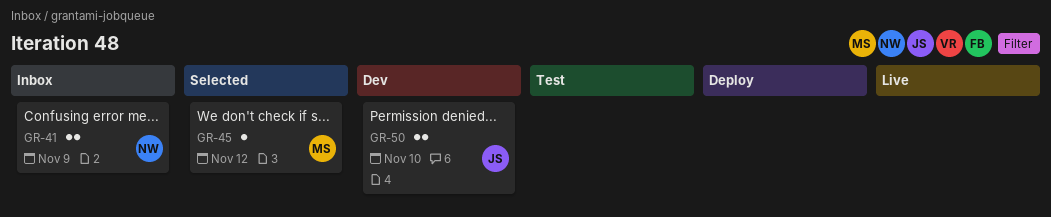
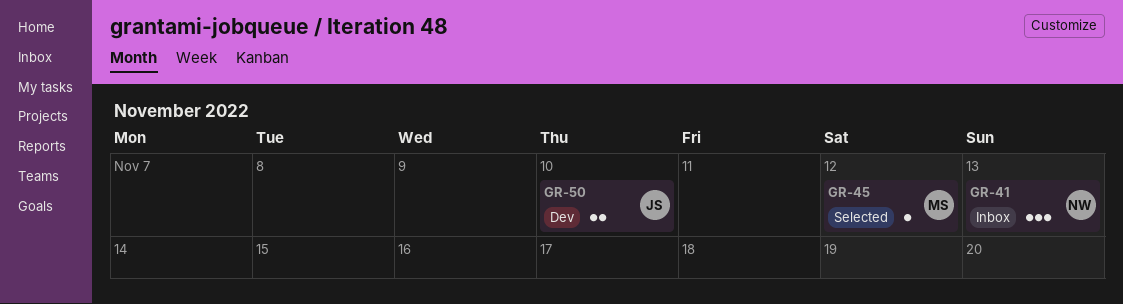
GR-41, estimate: 2 -> 3
GR-41, due: Nov 9 -> Nov 13

